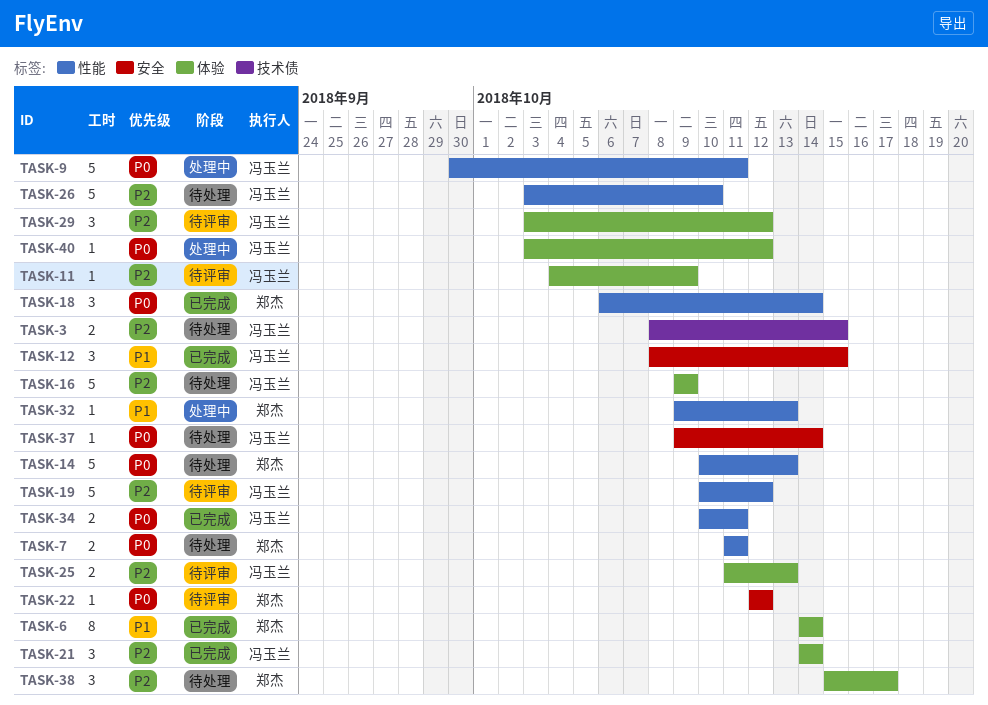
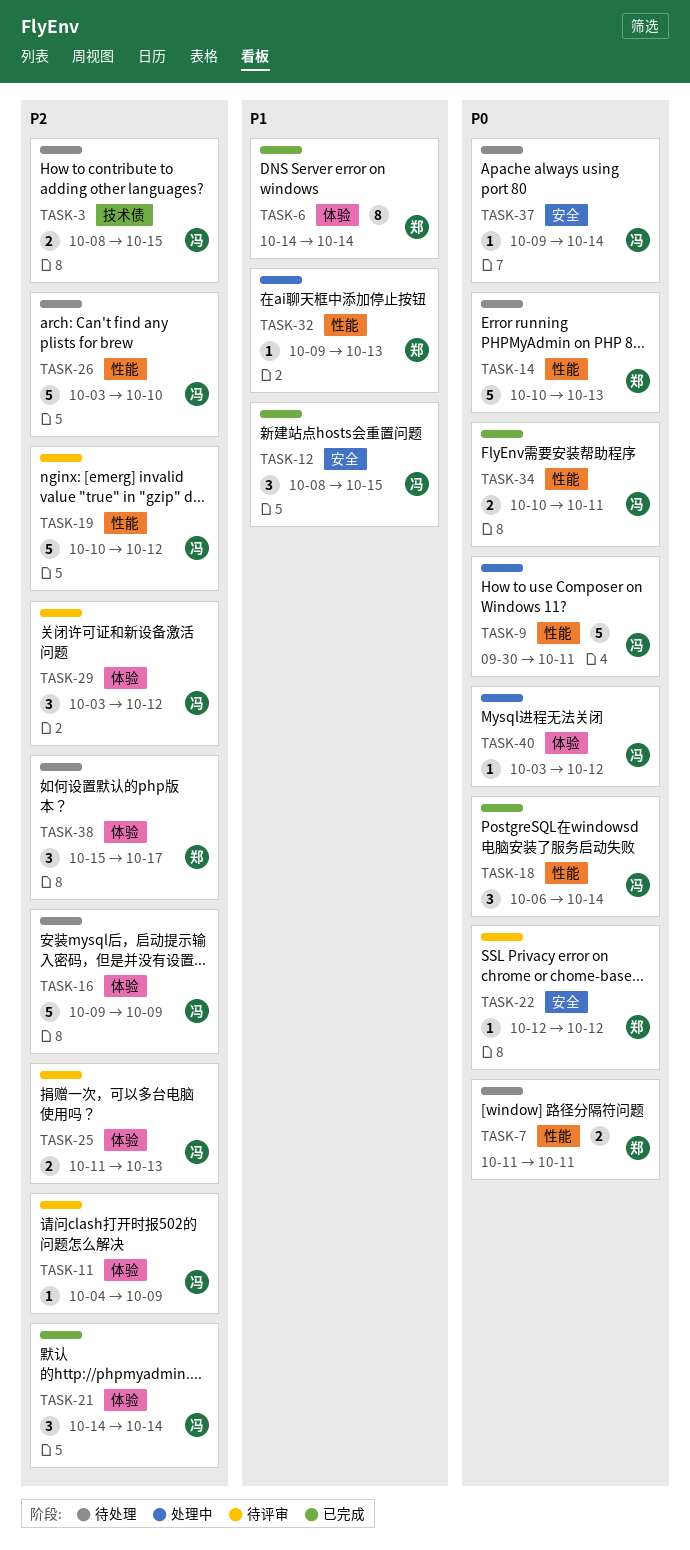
TASK-18, owner: 郑杰 -> 冯玉兰

